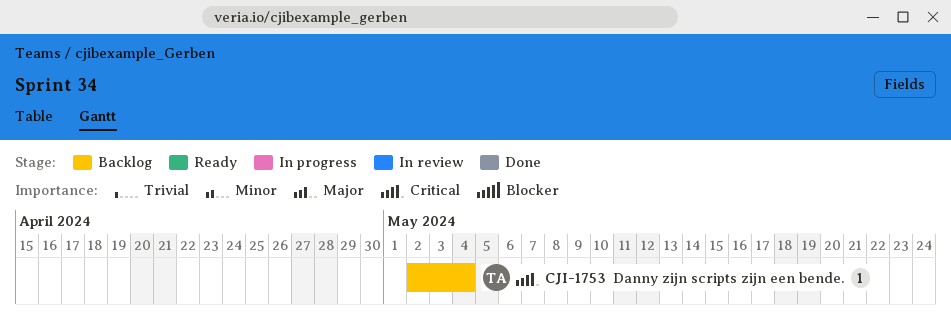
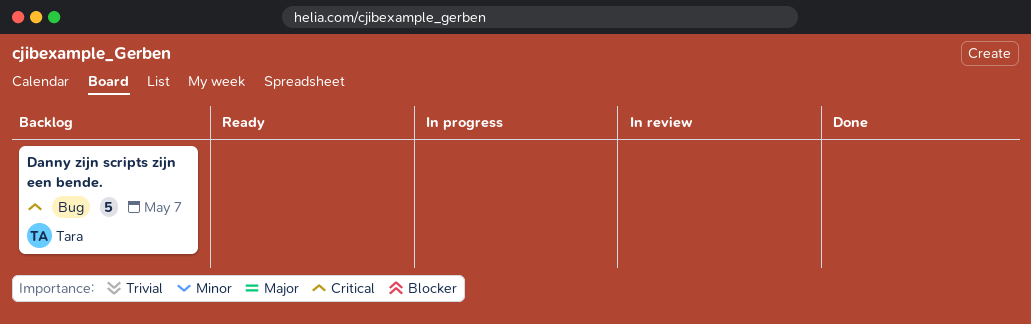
Danny zijn scripts zijn een bende., estimate: 1 -> 5
Danny zijn scripts zijn een bende., due: May 4 -> May 7

